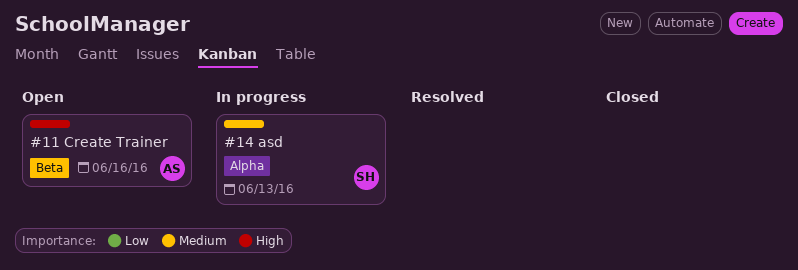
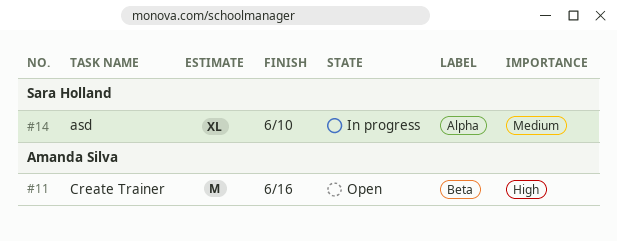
#14, due: Jun 13 -> Jun 10

